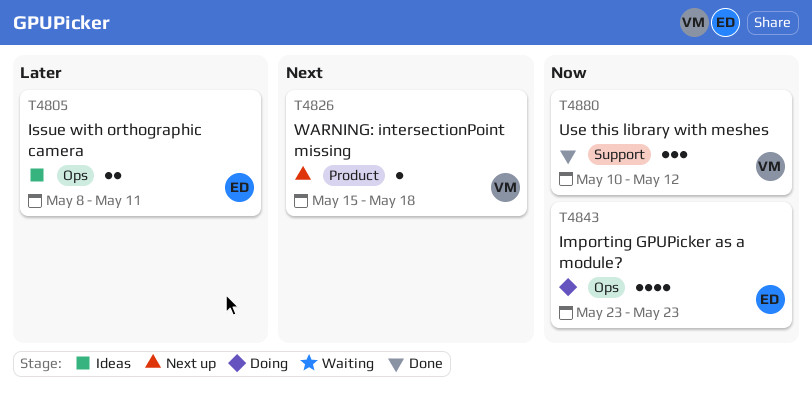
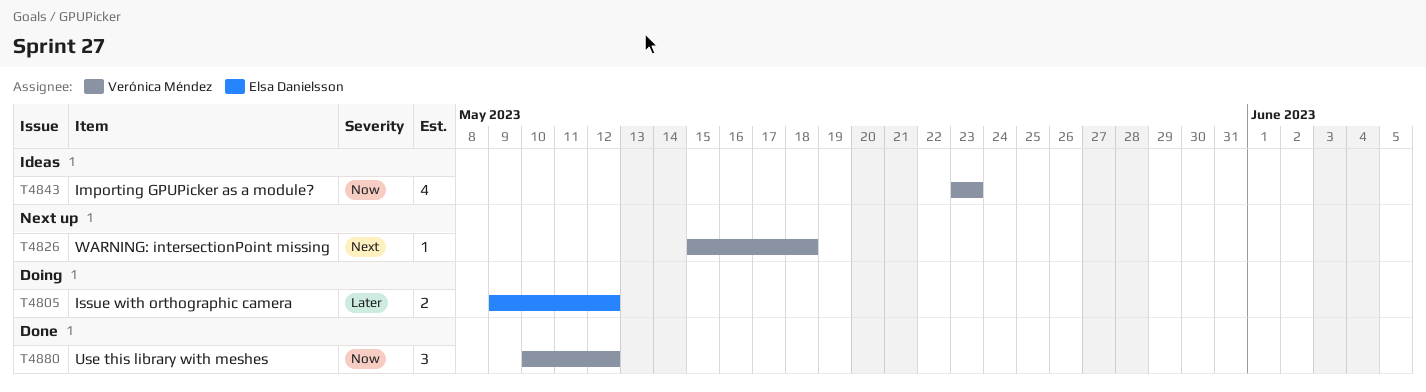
T4805, status: Ideas -> Doing
T4805, start: May 8 -> May 9
T4805, due: May 11 -> May 12
T4843, status: Doing -> Ideas
T4843, owner: Elsa Danielsson -> Verónica Méndez

